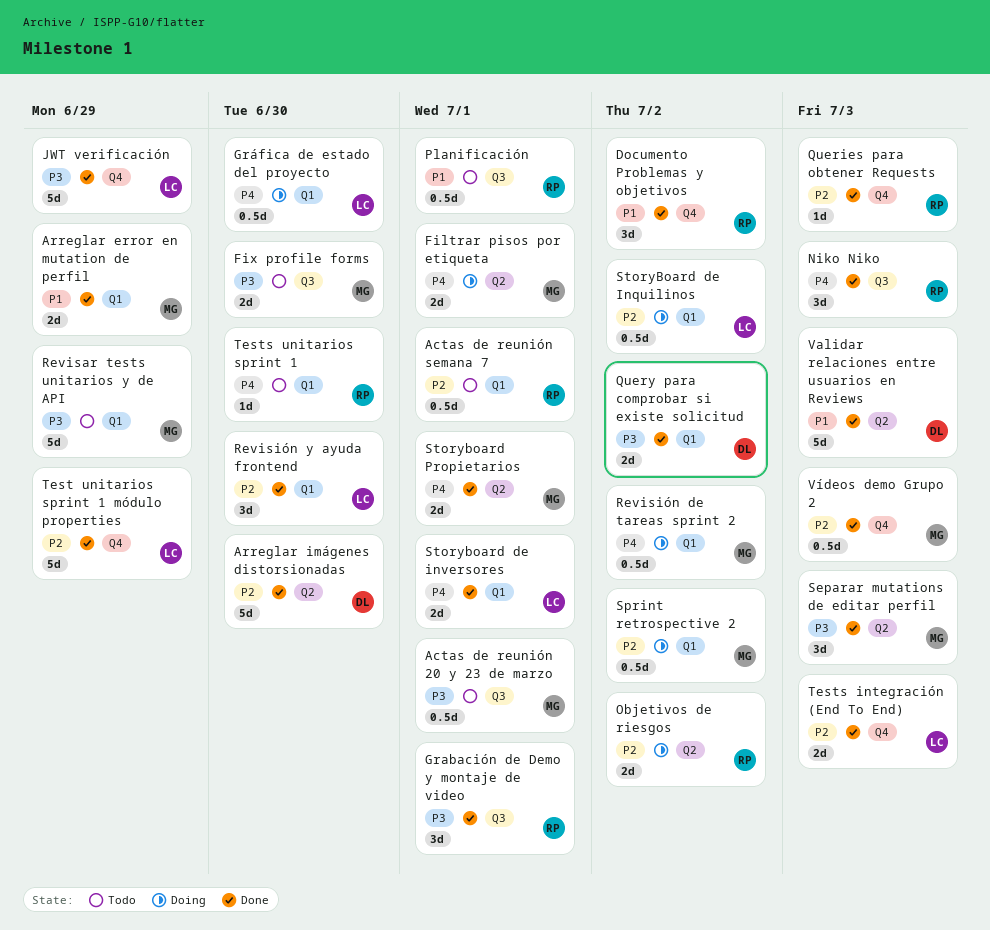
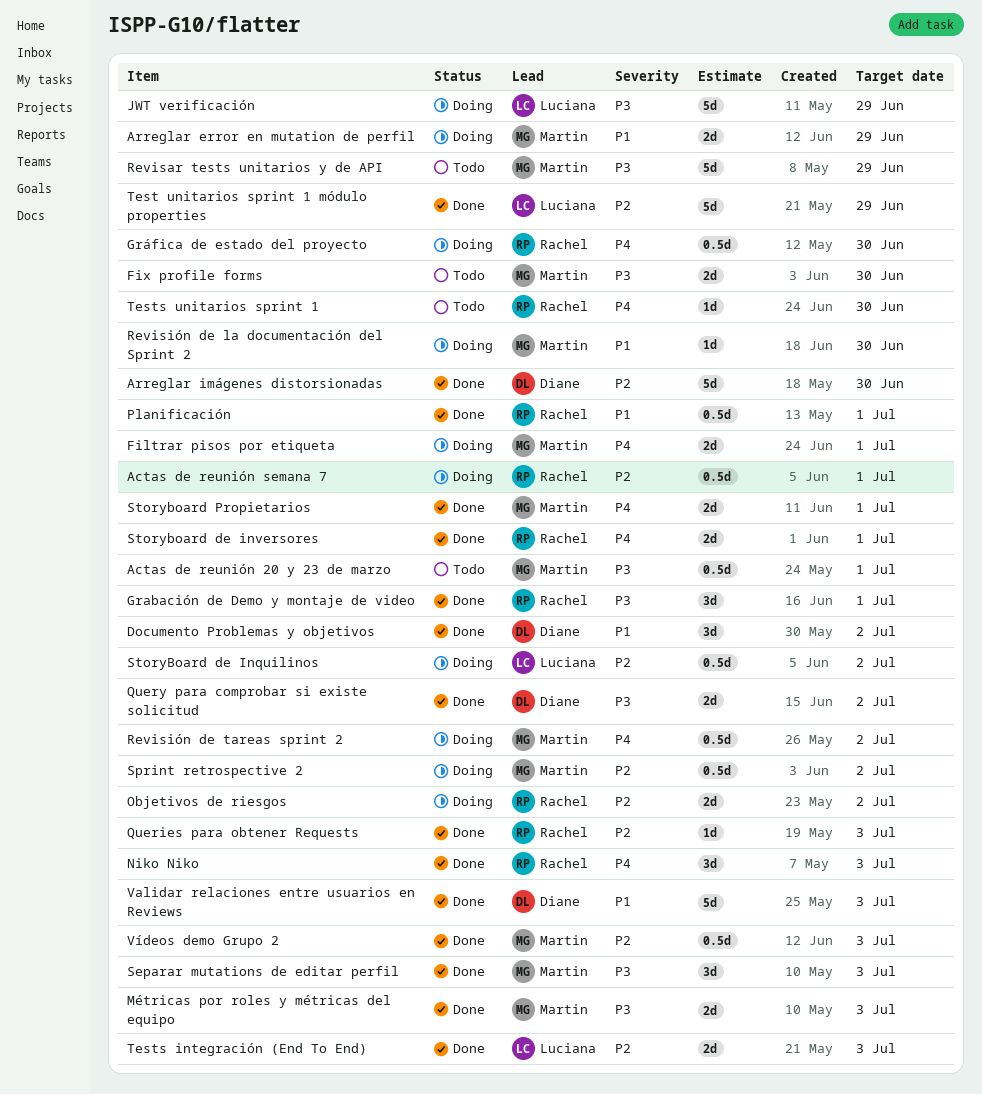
Actas de reunión semana 7, status: Todo -> Doing
Arreglar error en mutation de perfil, status: Done -> Doing
Documento Problemas y objetivos, owner: Rachel -> Diane
Gráfica de estado del proyecto, owner: Luciana -> Rachel
JWT verificación, status: Done -> Doing
Métricas por roles y métricas del equipo: none -> present
Planificación, status: Todo -> Done
Revisión de la documentación del Sprint 2: none -> present
Revisión y ayuda frontend: present -> none
Storyboard de inversores, owner: Luciana -> Rachel

